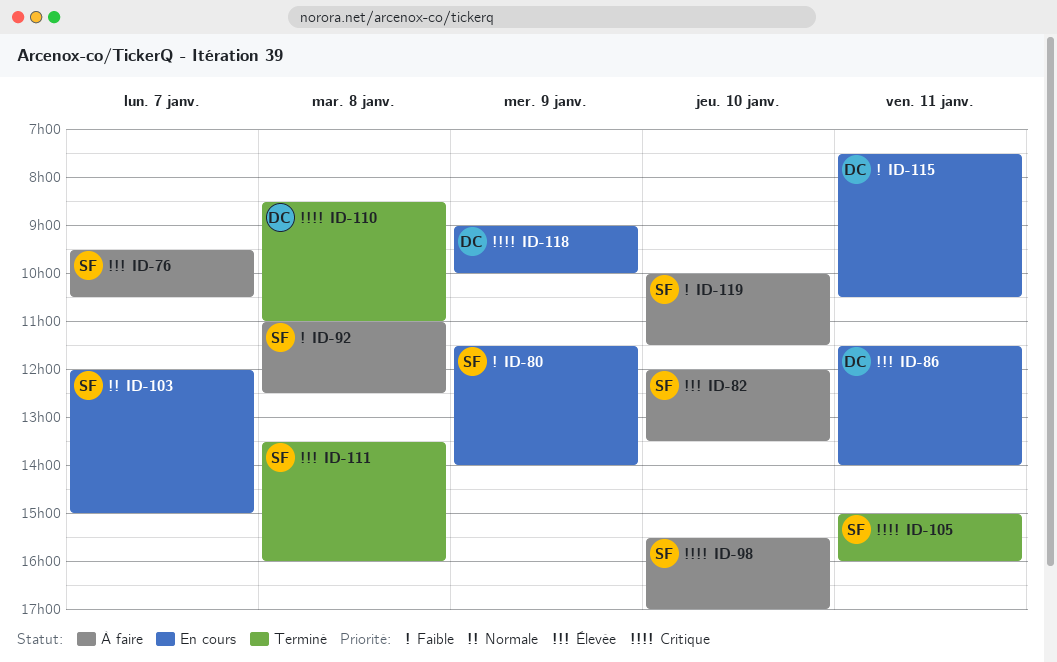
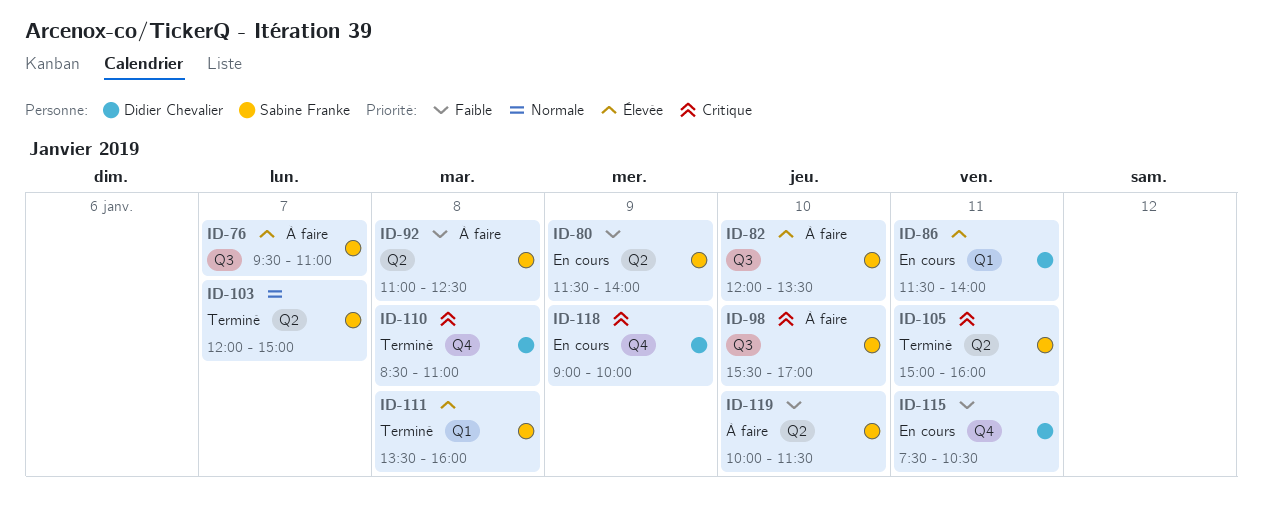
ID-76, ends: 10:30 -> 11:00
ID-103, status: En cours -> Terminé

